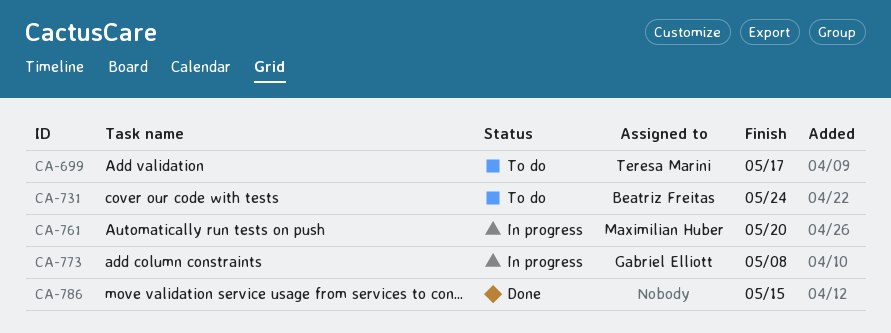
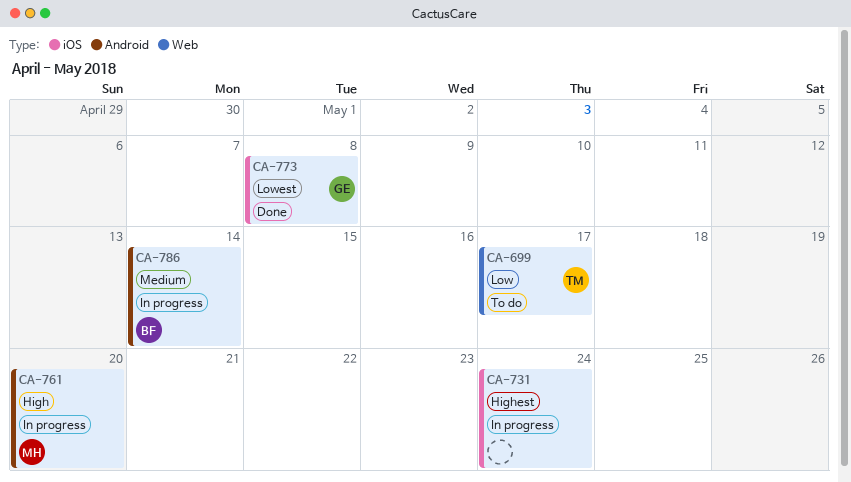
CA-731, status: To do -> In progress
CA-731, owner: Beatriz Freitas -> none
CA-773, status: In progress -> Done
CA-786, status: Done -> In progress
CA-786, owner: none -> Beatriz Freitas
CA-786, due: May 15 -> May 14

